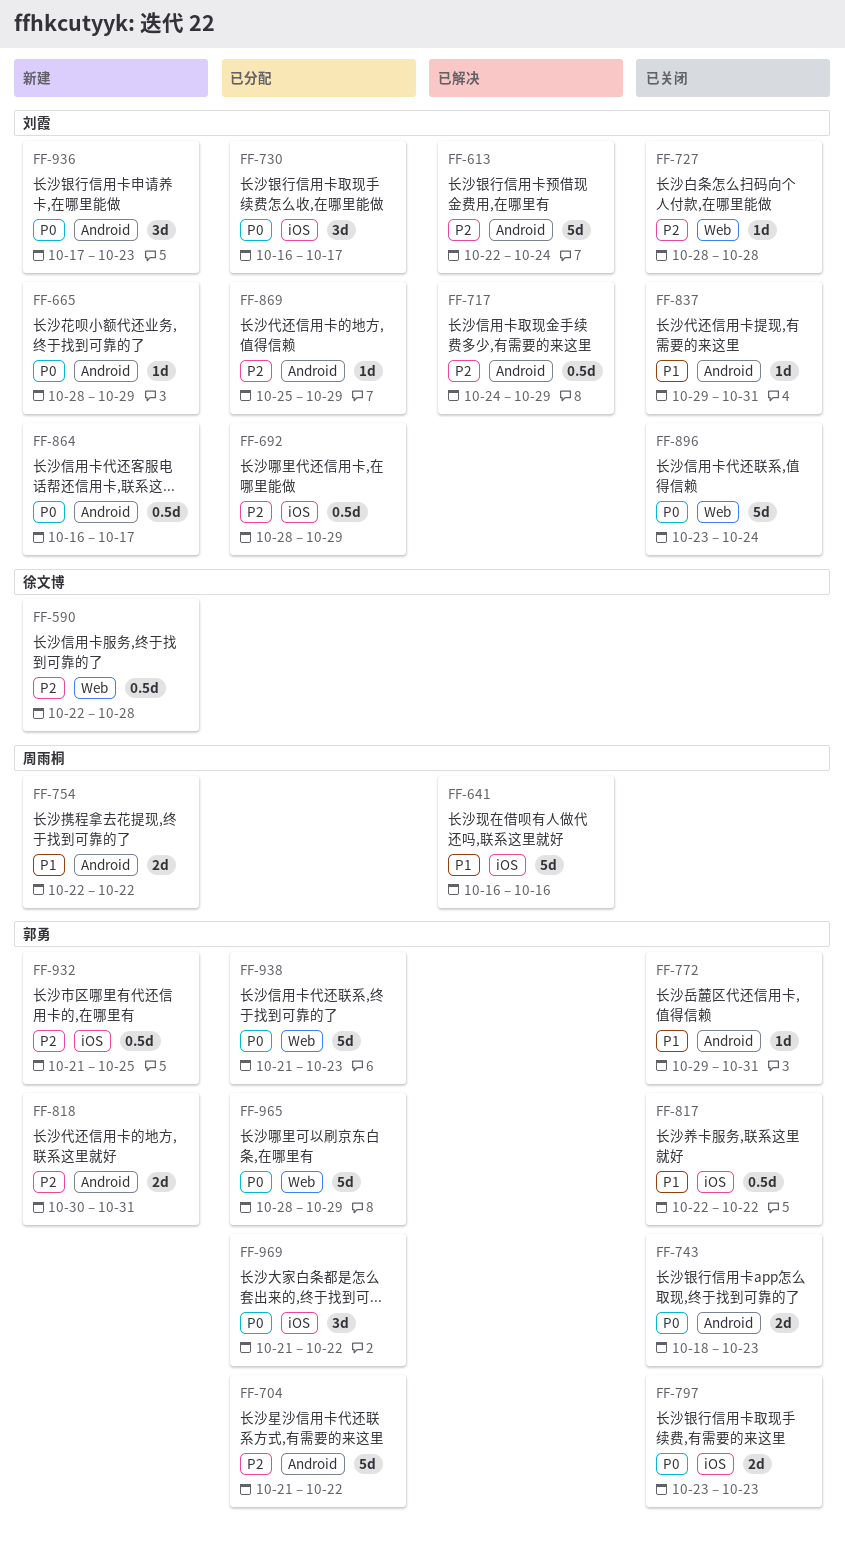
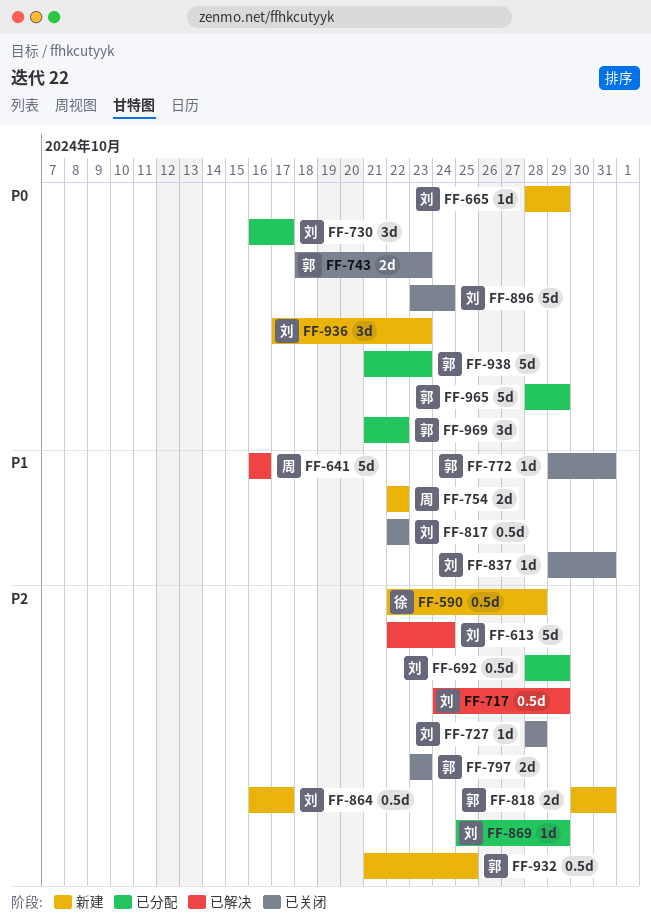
FF-704: present -> none
FF-797, priority: P0 -> P2
FF-817, owner: 郭勇 -> 刘霞
FF-864, priority: P0 -> P2

